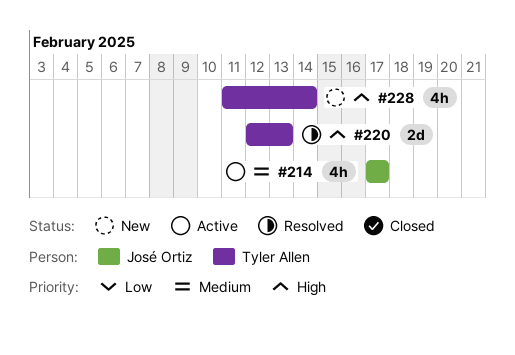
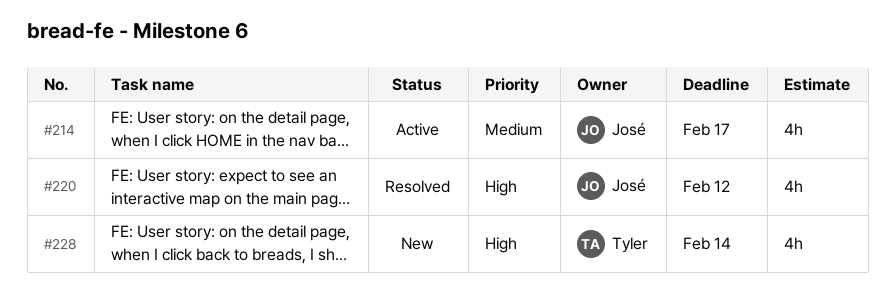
#220, owner: Tyler Allen -> José Ortiz
#220, estimate: 2d -> 4h
#220, due: Feb 13 -> Feb 12

